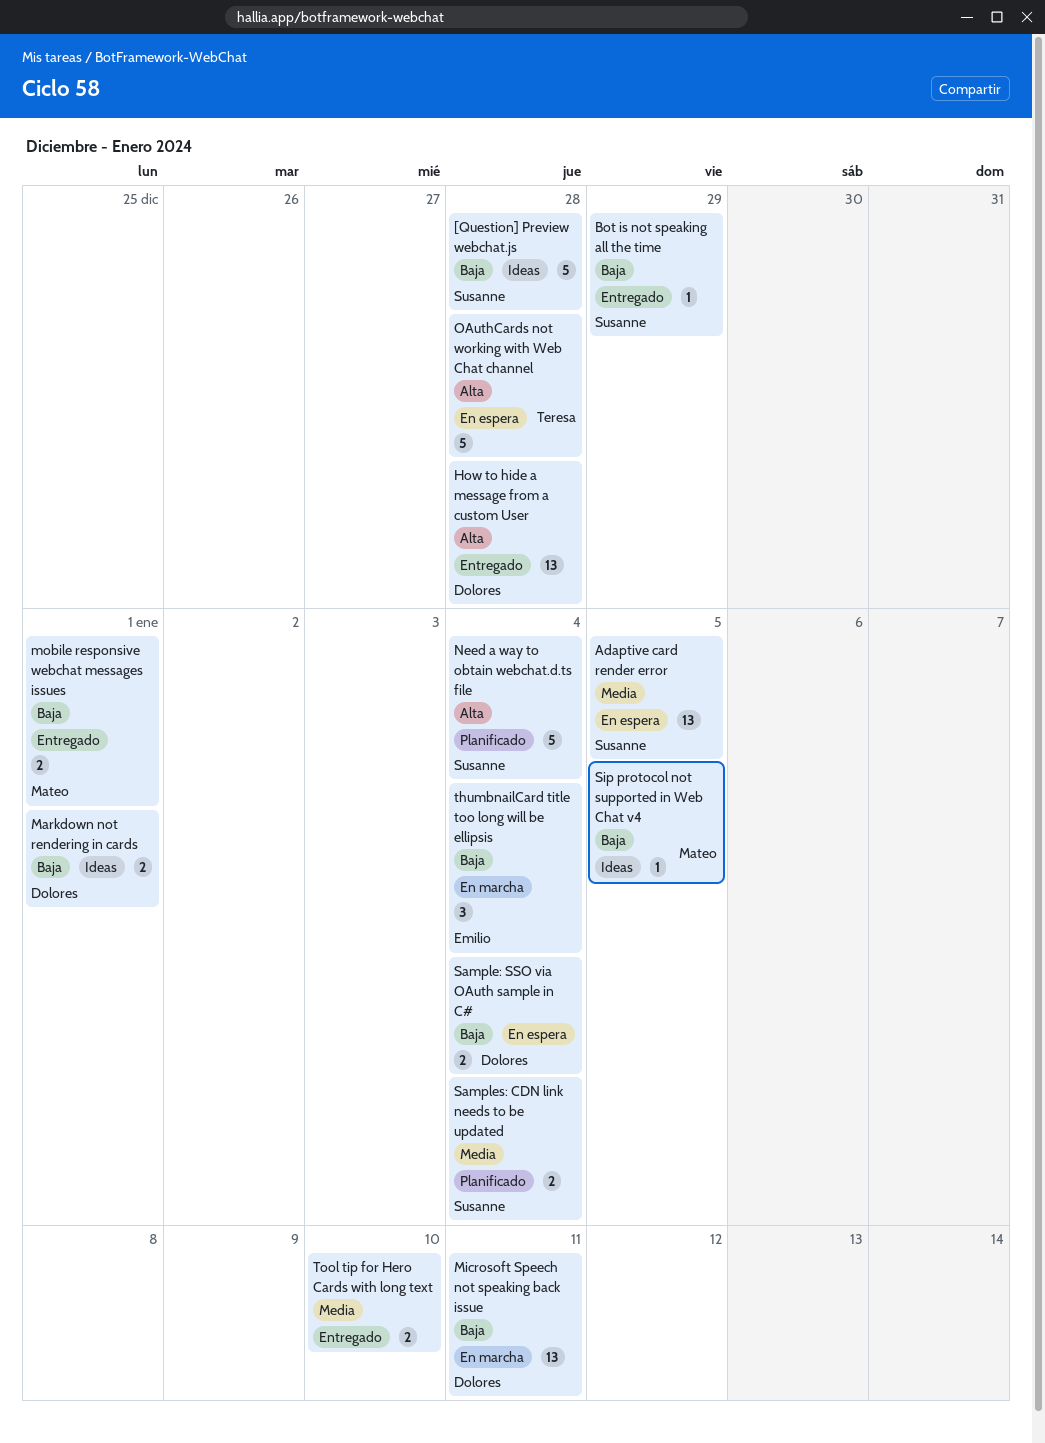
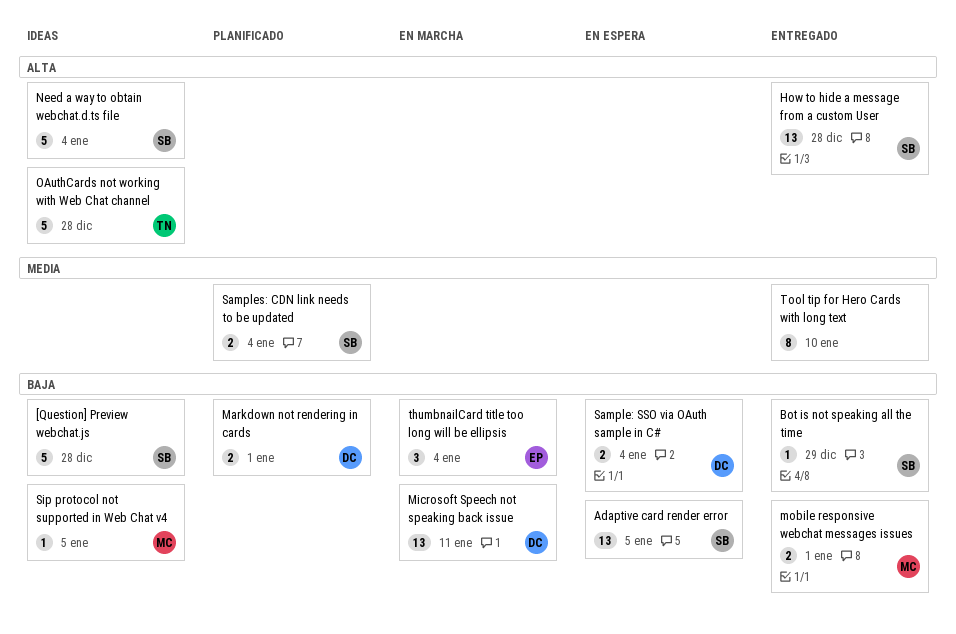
Adaptive card render error, priority: Media -> Baja
How to hide a message from a custom User, owner: Dolores -> Susanne
Markdown not rendering in cards, status: Ideas -> Planificado
Need a way to obtain webchat.d.ts file, status: Planificado -> Ideas
OAuthCards not working with Web Chat channel, status: En espera -> Ideas
Tool tip for Hero Cards with long text, estimate: 2 -> 8

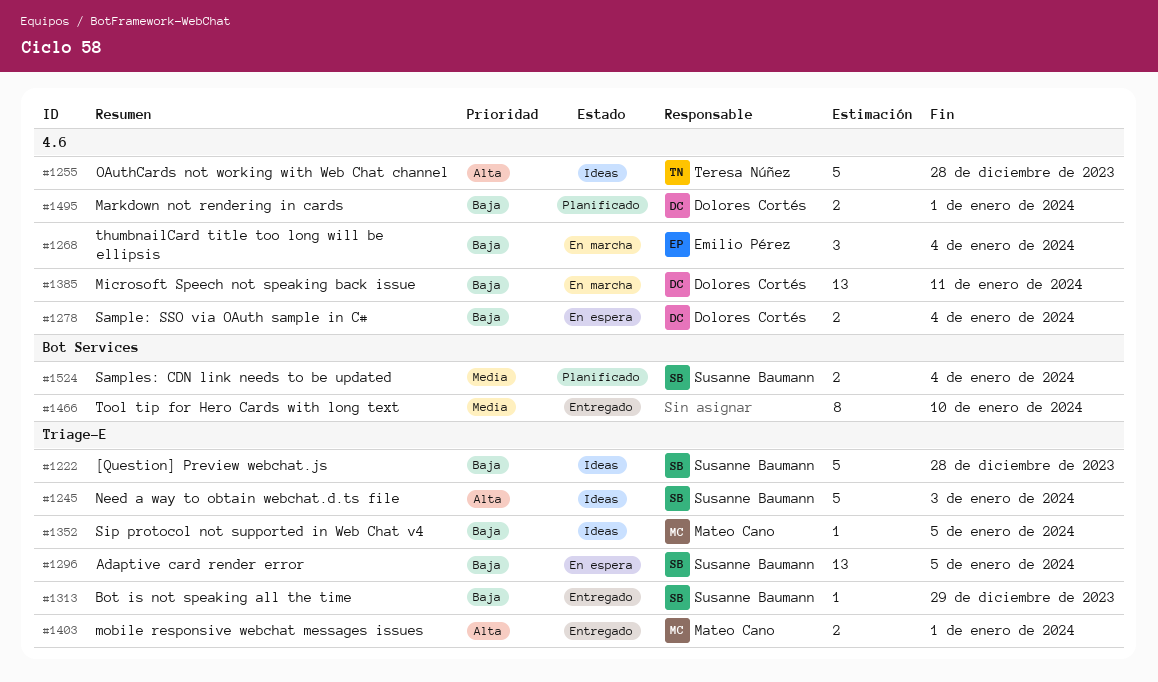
How to hide a message from a custom User: present -> none
mobile responsive webchat messages issues, priority: Baja -> Alta
Need a way to obtain webchat.d.ts file, due: Jan 4 -> Jan 3

